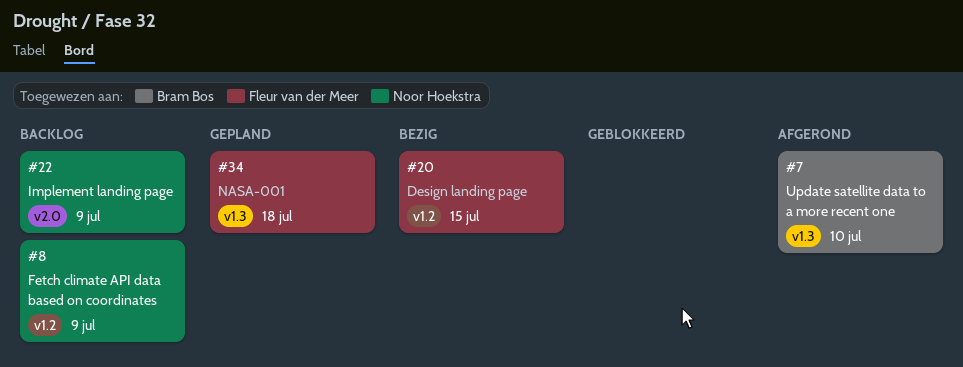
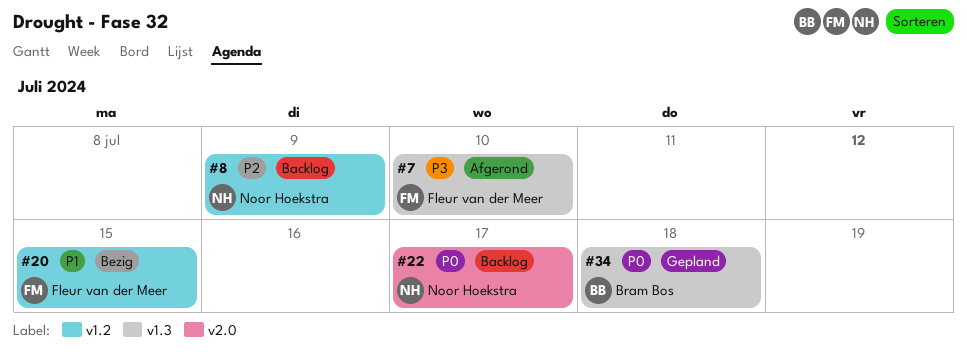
#7, owner: Bram Bos -> Fleur van der Meer
#22, due: Jul 9 -> Jul 17
#34, owner: Fleur van der Meer -> Bram Bos

